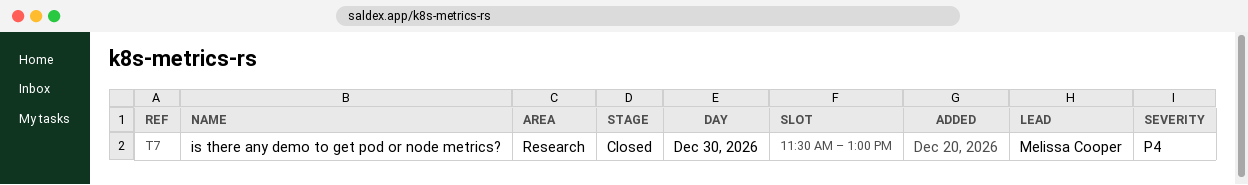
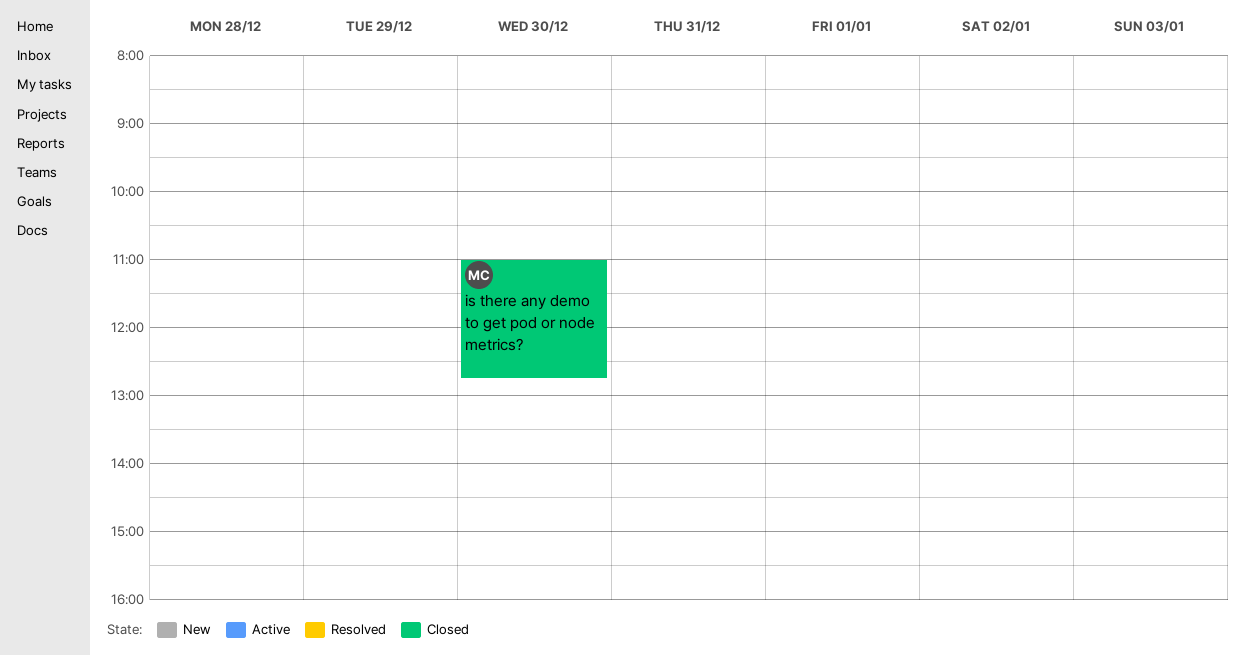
is there any demo to get pod or node metrics?, begins: 11:30 -> 11:00
is there any demo to get pod or node metrics?, ends: 13:00 -> 12:45

